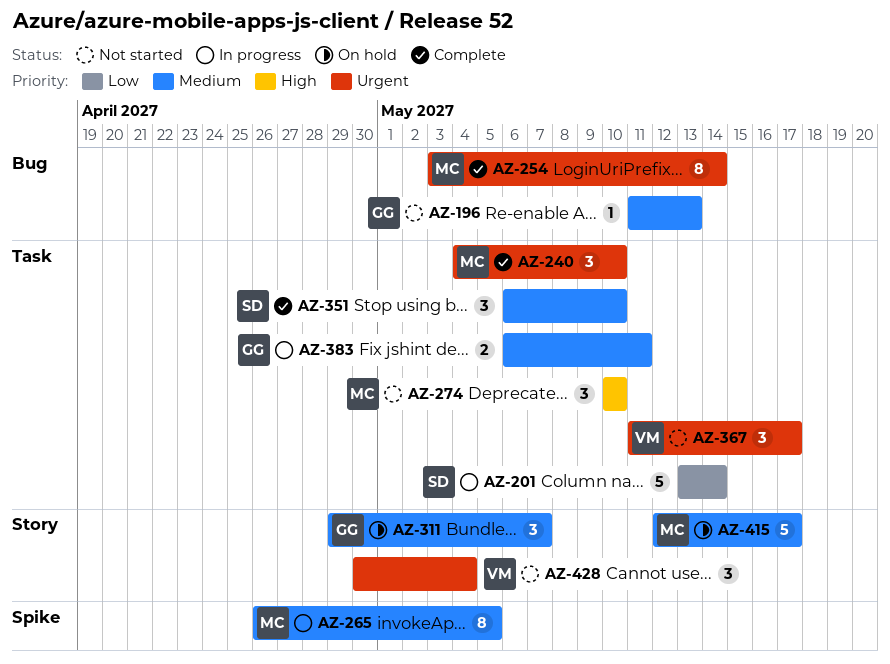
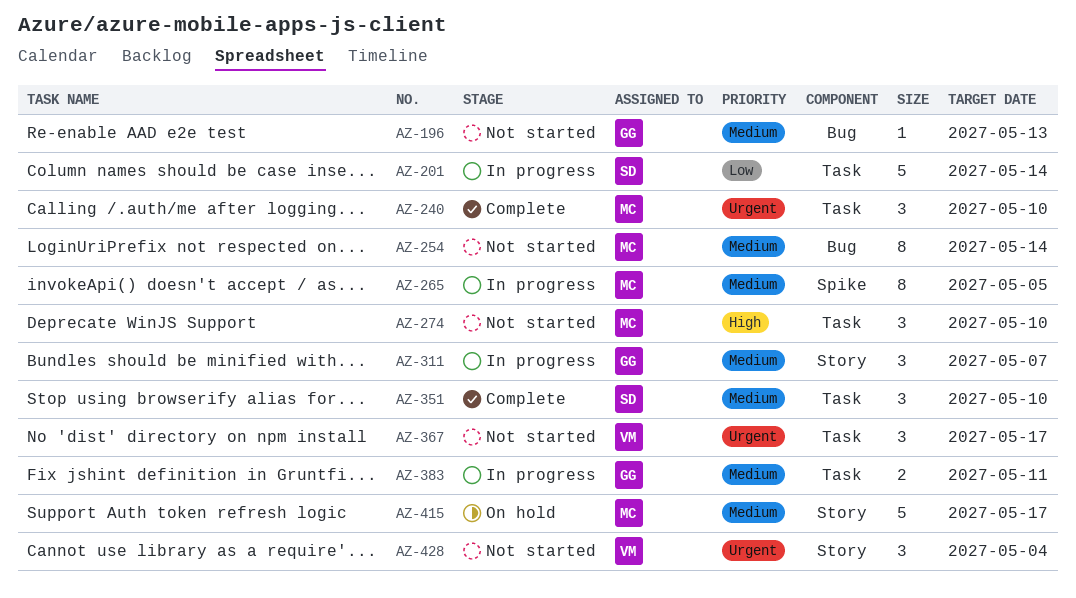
AZ-254, status: Complete -> Not started
AZ-254, priority: Urgent -> Medium
AZ-311, status: On hold -> In progress

